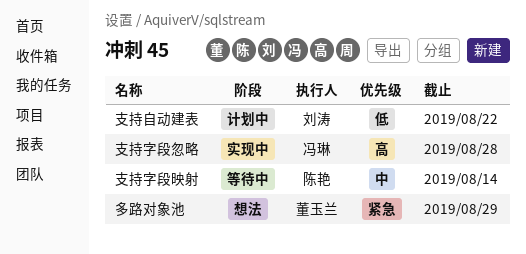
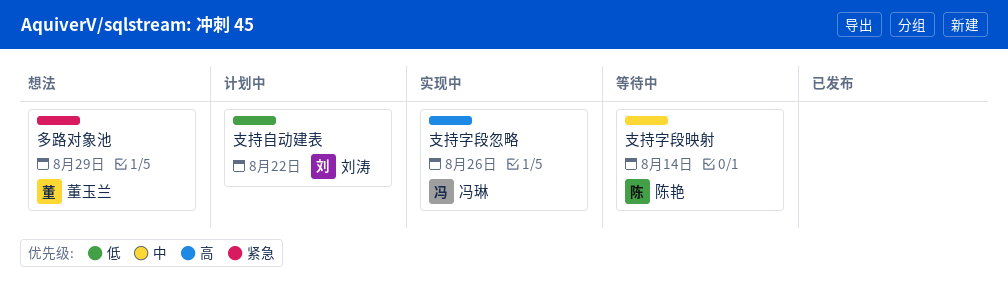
支持字段忽略, due: Aug 28 -> Aug 26

